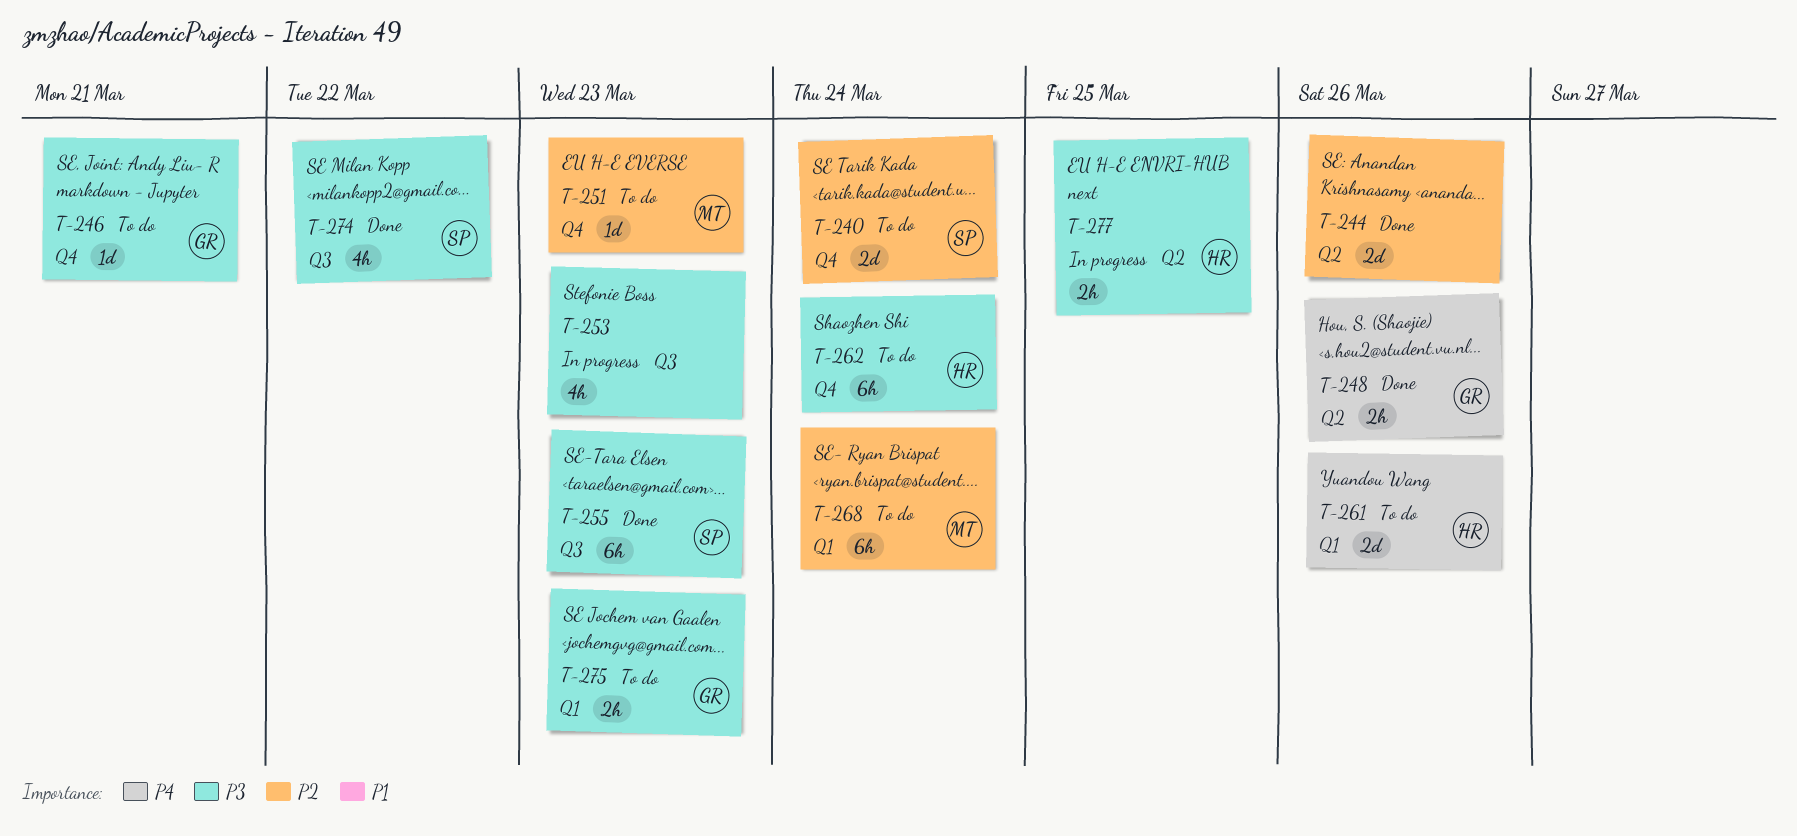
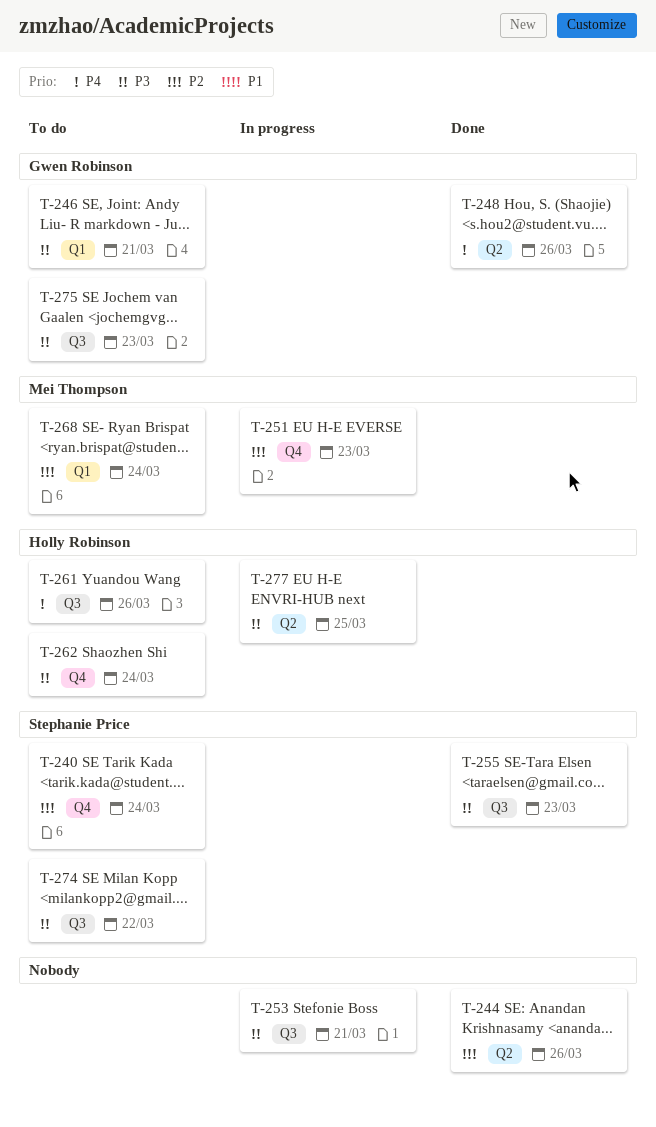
T-246, label: Q4 -> Q1
T-251, status: To do -> In progress
T-253, due: Mar 23 -> Mar 21
T-261, label: Q1 -> Q3
T-274, status: Done -> To do
T-275, label: Q1 -> Q3

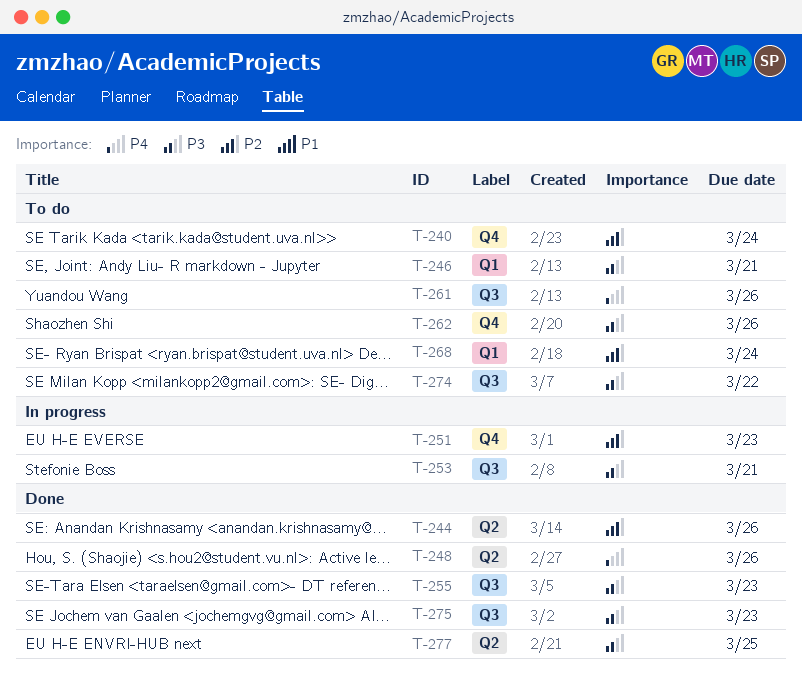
T-262, due: Mar 24 -> Mar 26
T-275, status: To do -> Done
T-277, status: In progress -> Done

